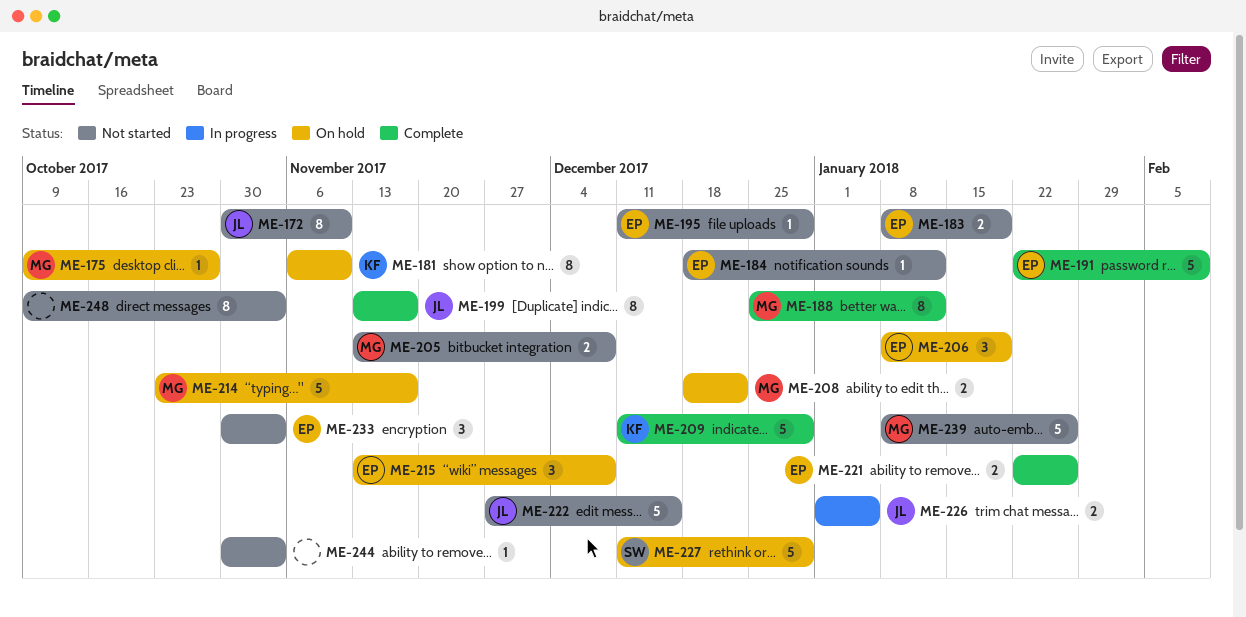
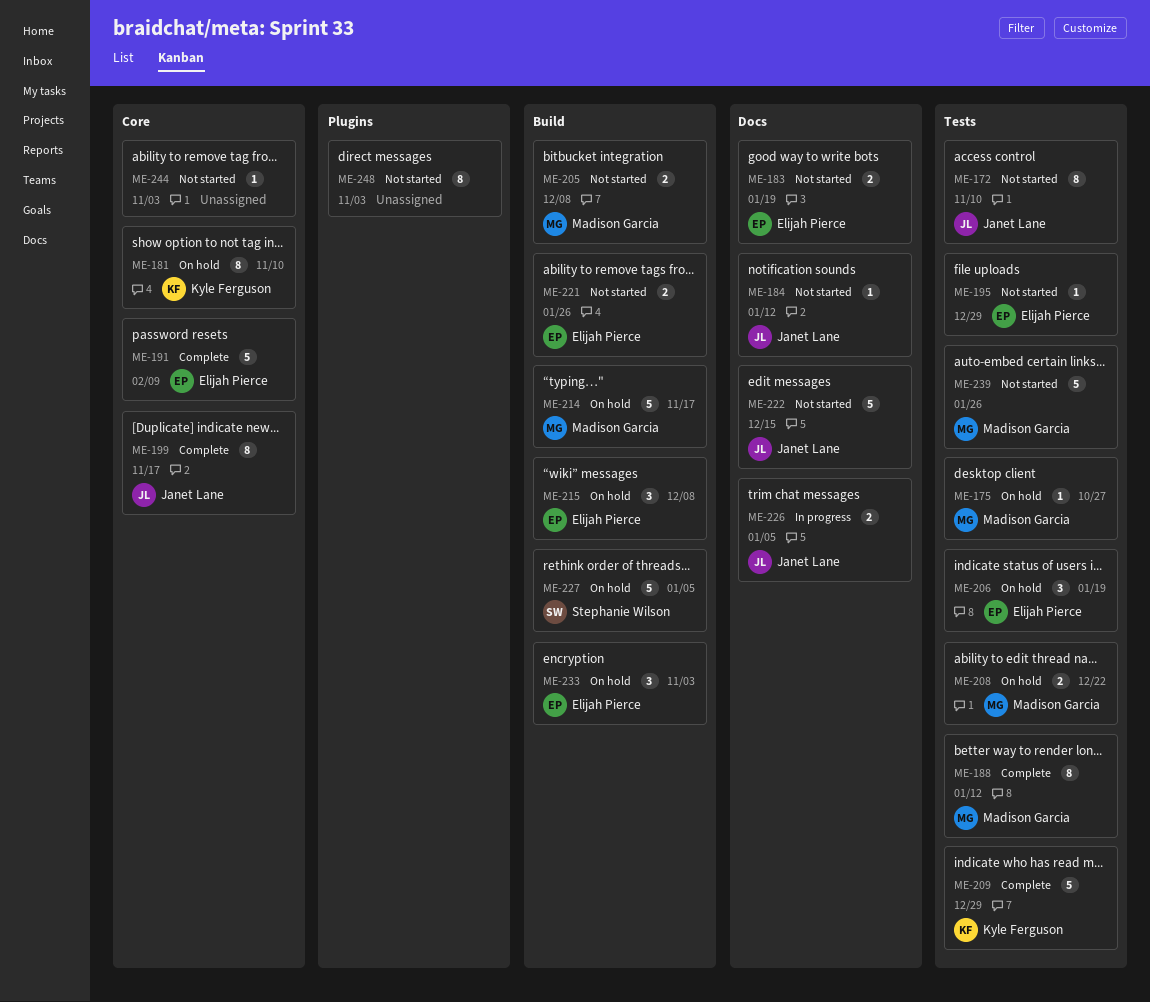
ME-184, owner: Elijah Pierce -> Janet Lane
ME-221, status: Complete -> Not started
ME-227, due: Dec 29 -> Jan 5
ME-233, status: Not started -> On hold

